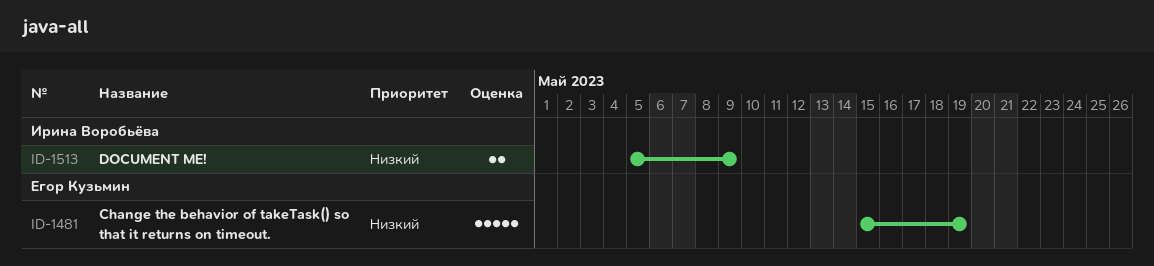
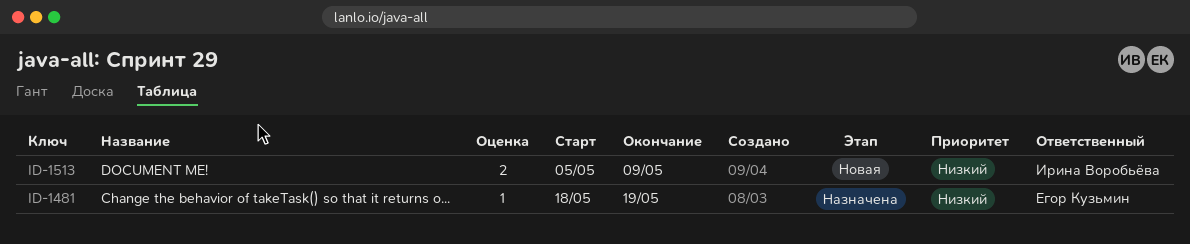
ID-1481, estimate: 5 -> 1
ID-1481, start: May 15 -> May 18

